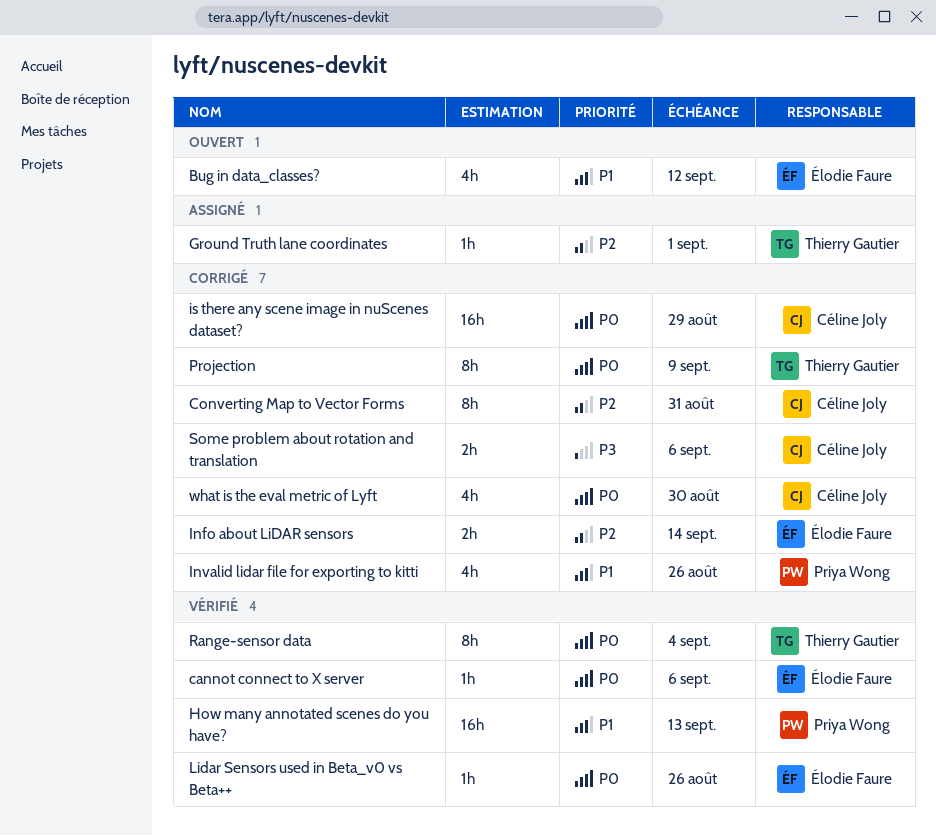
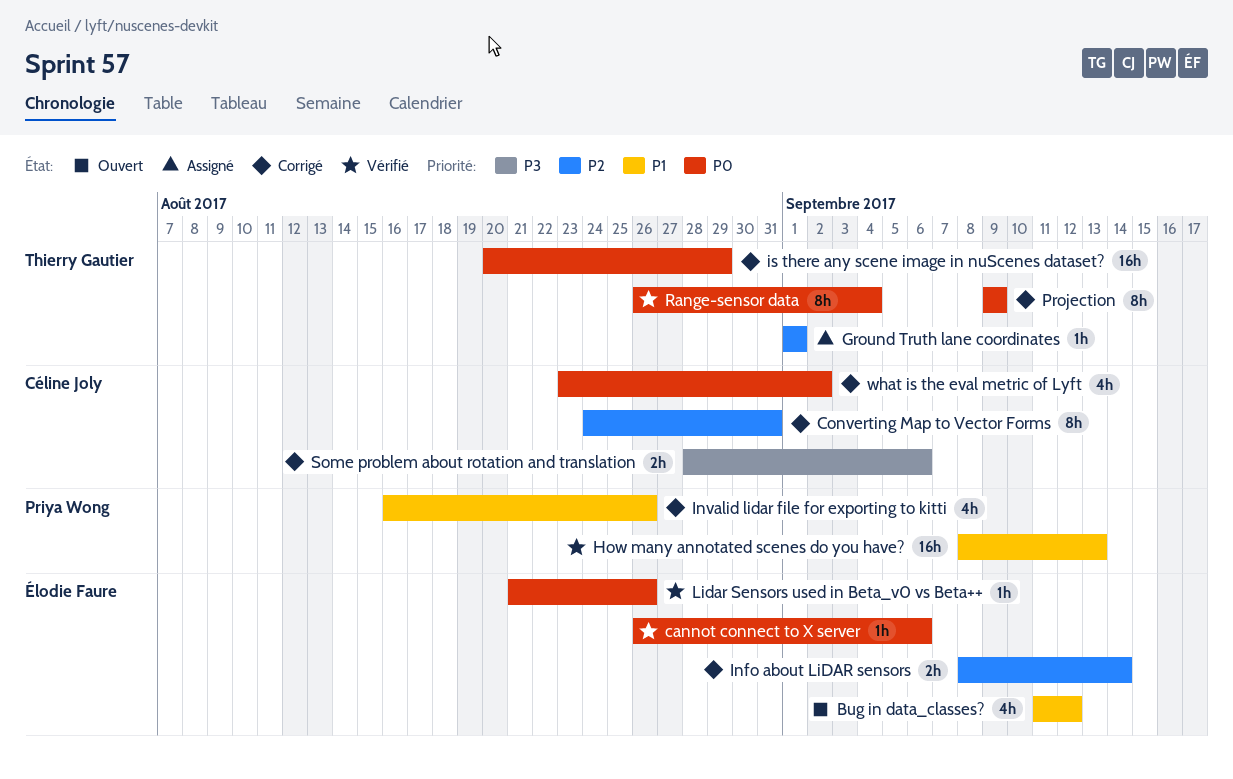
is there any scene image in nuScenes dataset?, owner: Céline Joly -> Thierry Gautier
what is the eval metric of Lyft, due: Aug 30 -> Sep 2

